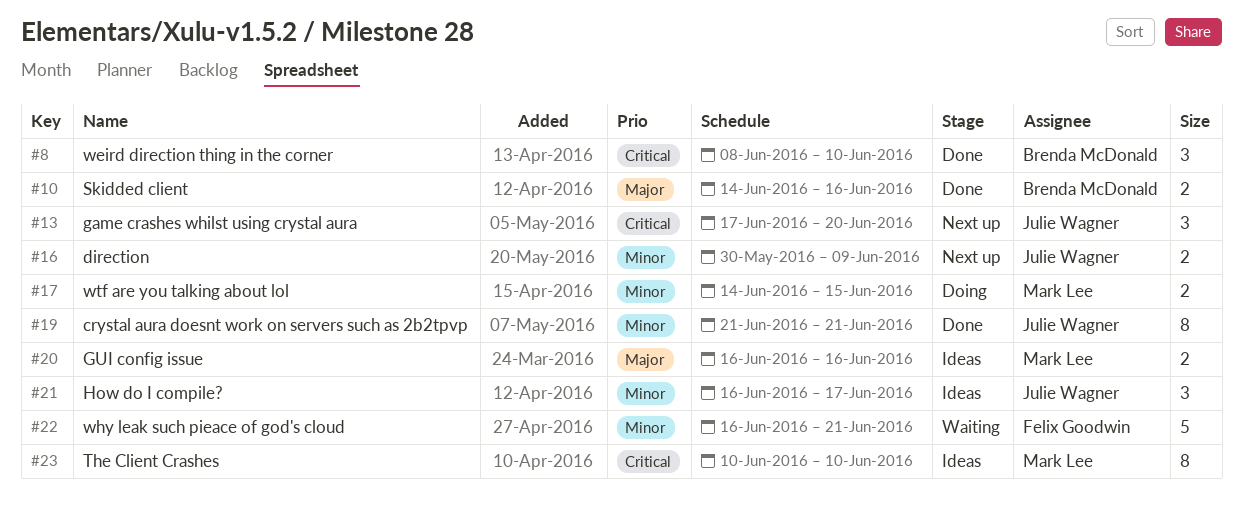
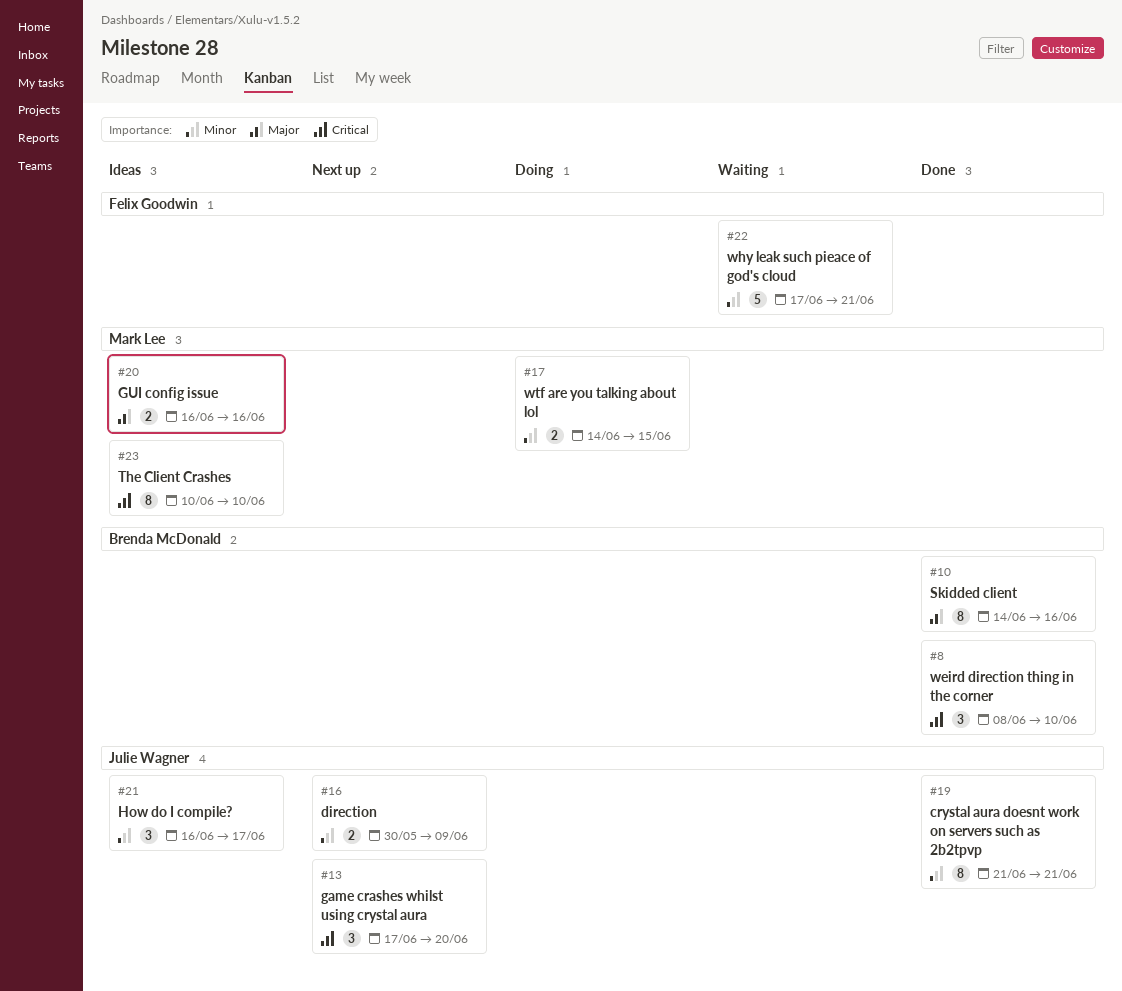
#10, estimate: 2 -> 8
#22, start: Jun 16 -> Jun 17

